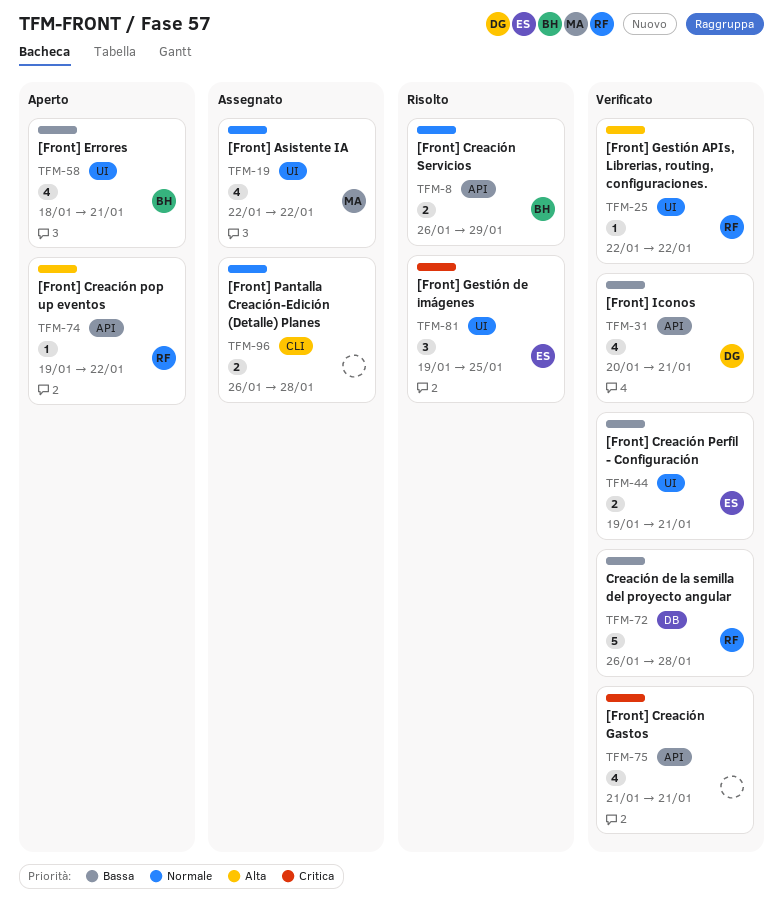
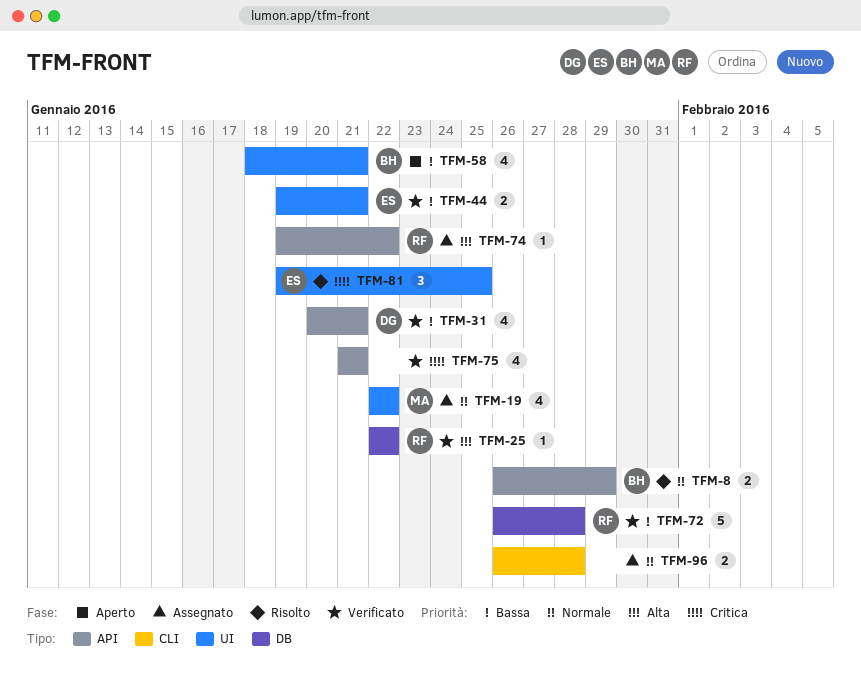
TFM-25, label: UI -> DB
TFM-74, status: Aperto -> Assegnato

